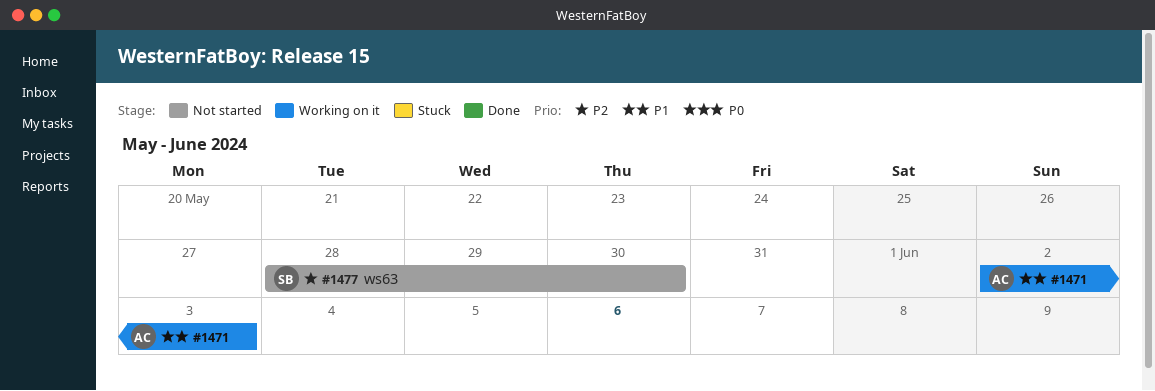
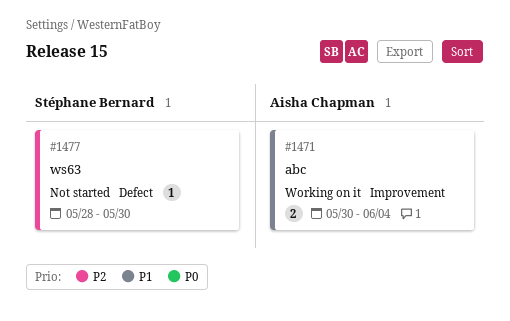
#1471, start: Jun 2 -> May 30
#1471, due: Jun 3 -> Jun 4

